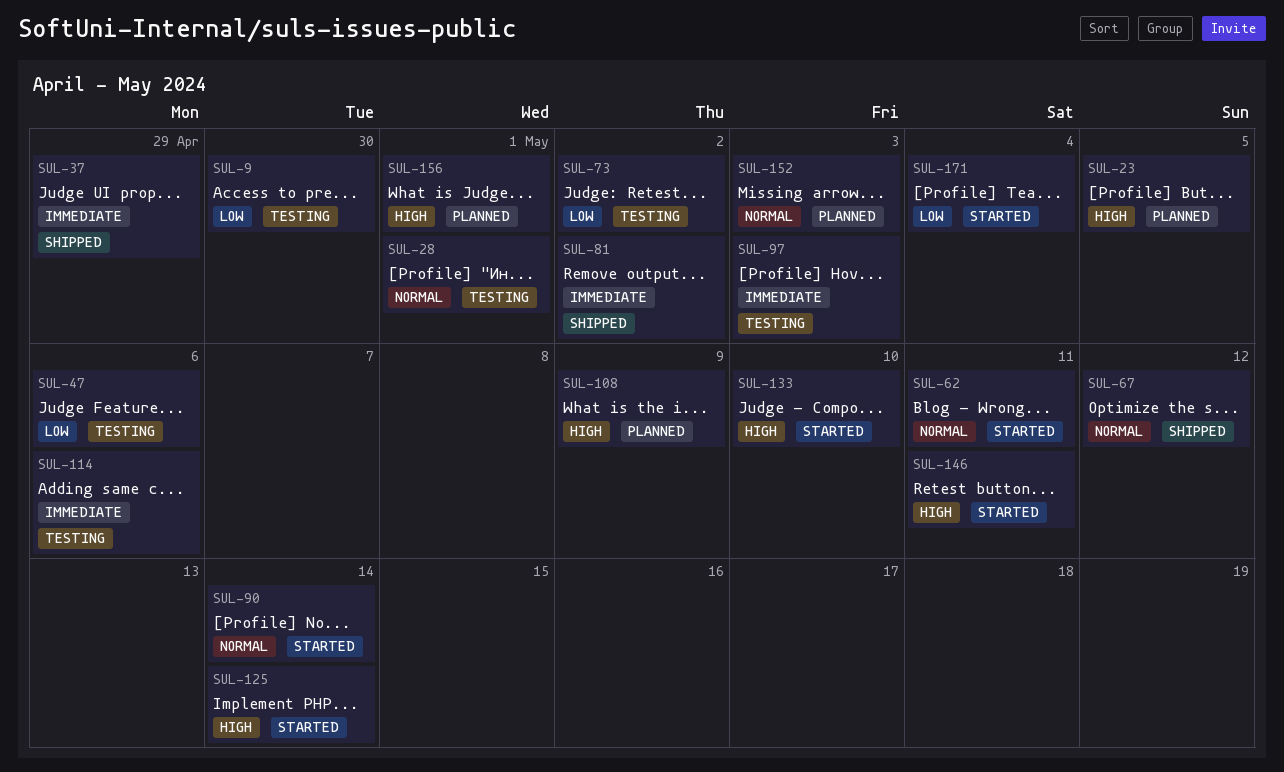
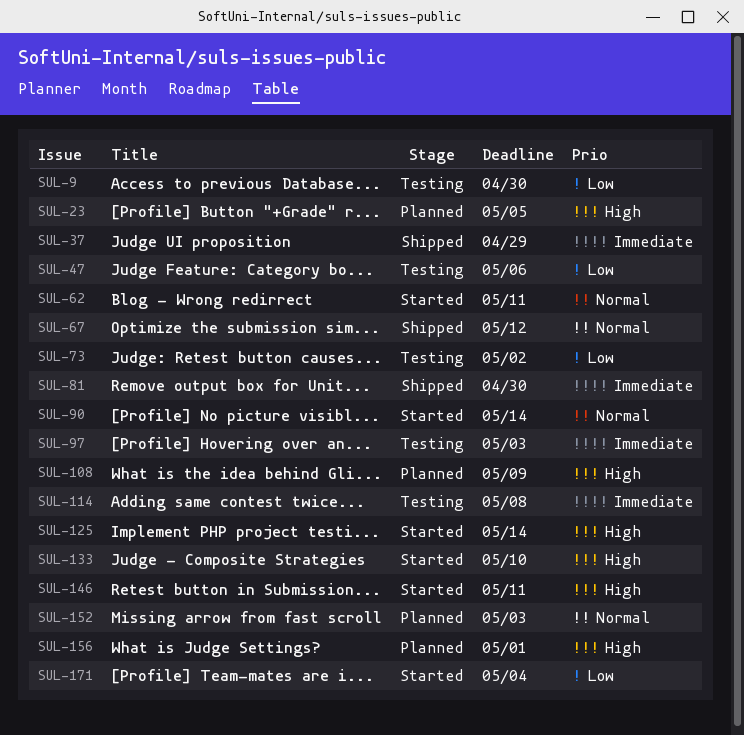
SUL-28: present -> none
SUL-81, due: May 2 -> Apr 30
SUL-114, due: May 6 -> May 8

